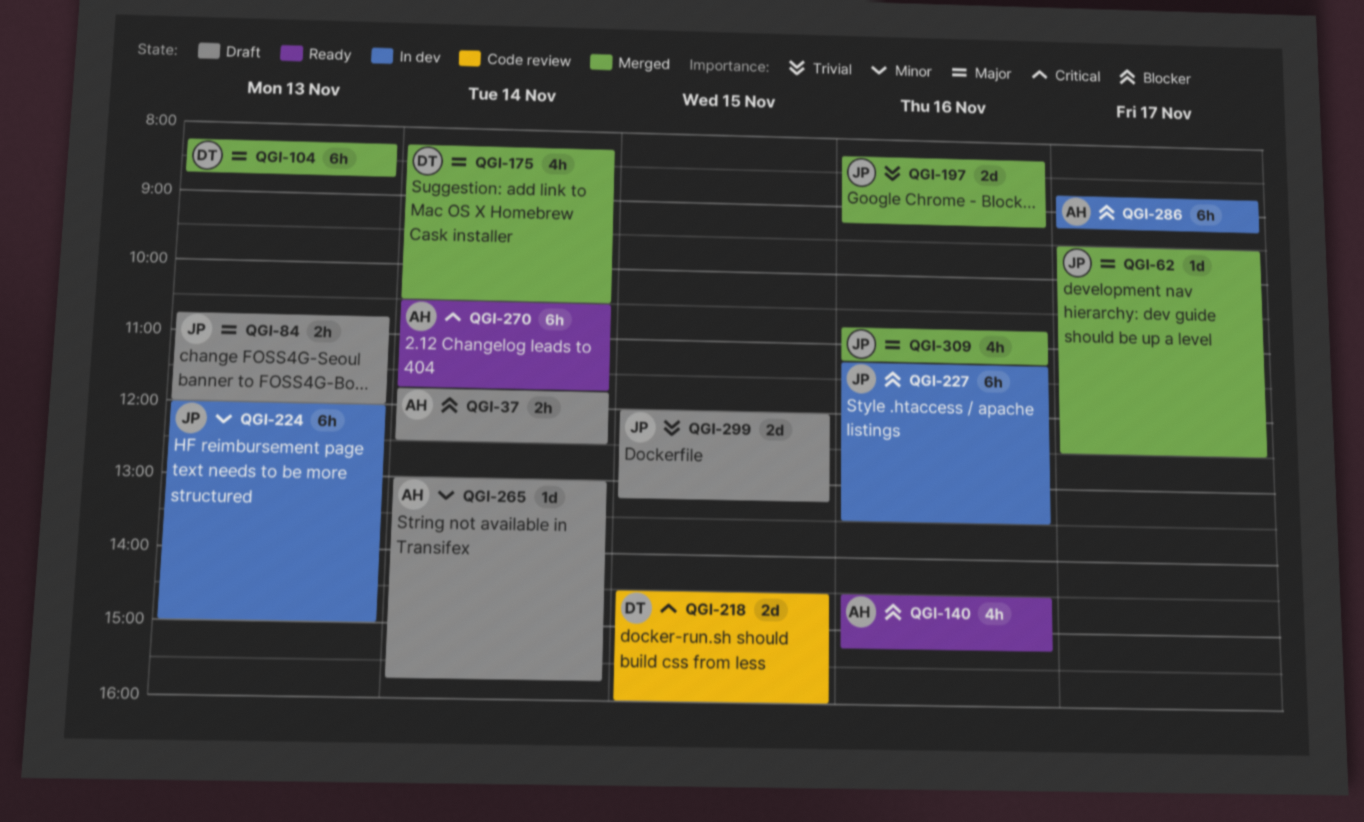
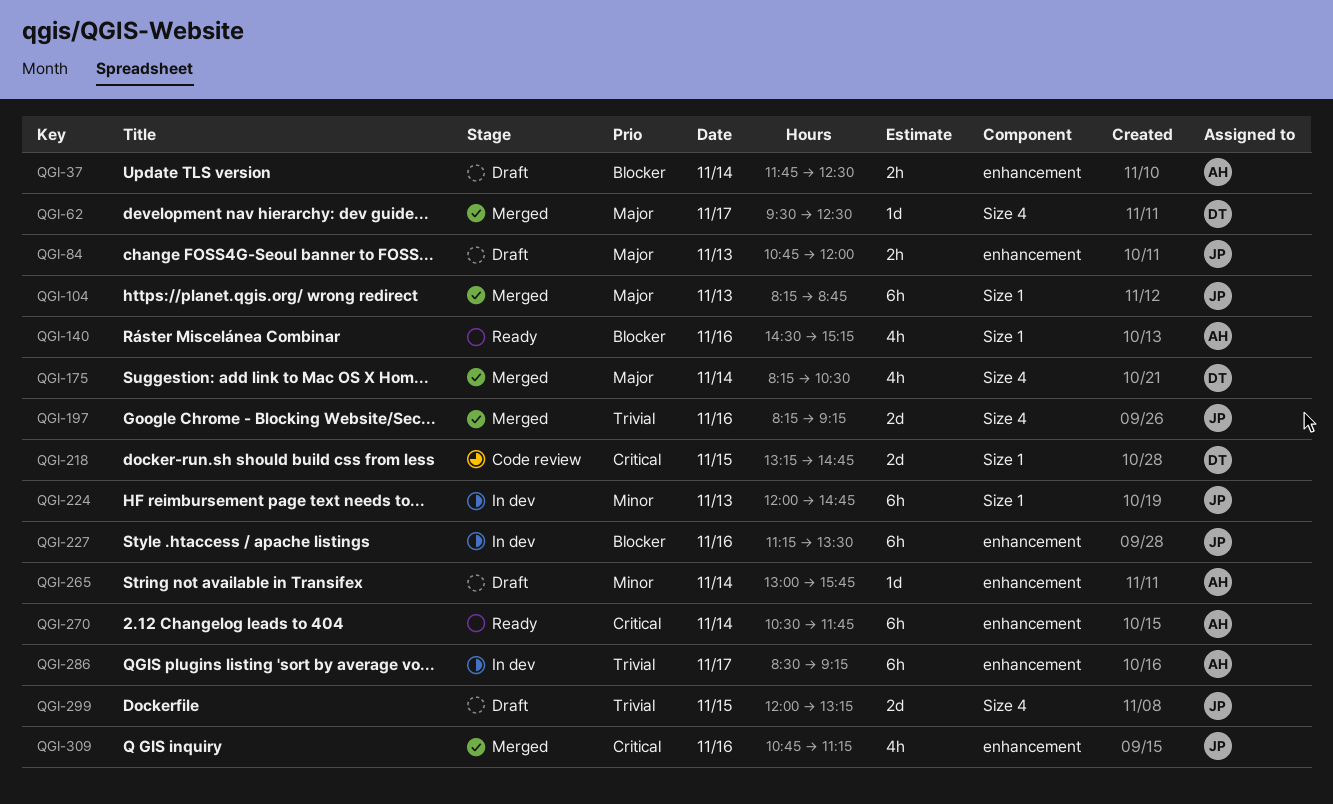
QGI-62, owner: JP -> DT
QGI-104, owner: DT -> JP
QGI-218, begins: 14:30 -> 13:15
QGI-218, ends: 16:00 -> 14:45
QGI-224, ends: 15:00 -> 14:45
QGI-286, priority: Blocker -> Trivial
QGI-286, begins: 08:45 -> 08:30
QGI-309, priority: Major -> Critical

